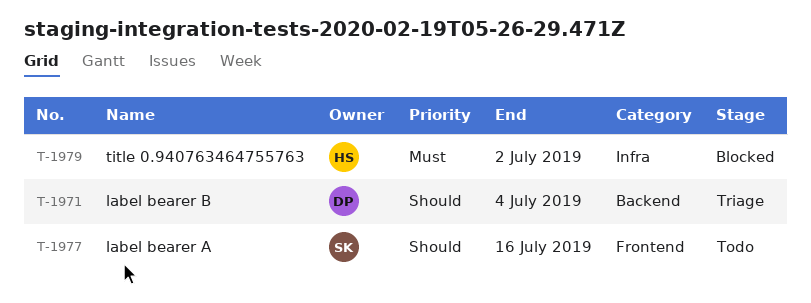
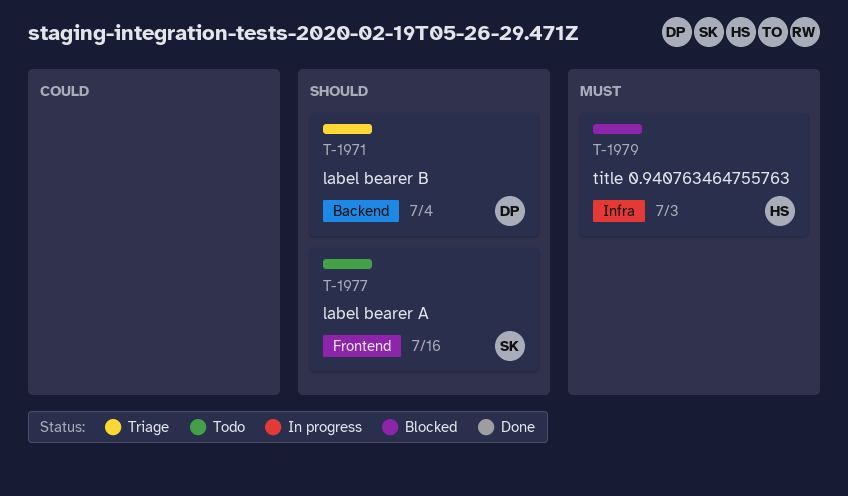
T-1979, due: Jul 2 -> Jul 3

